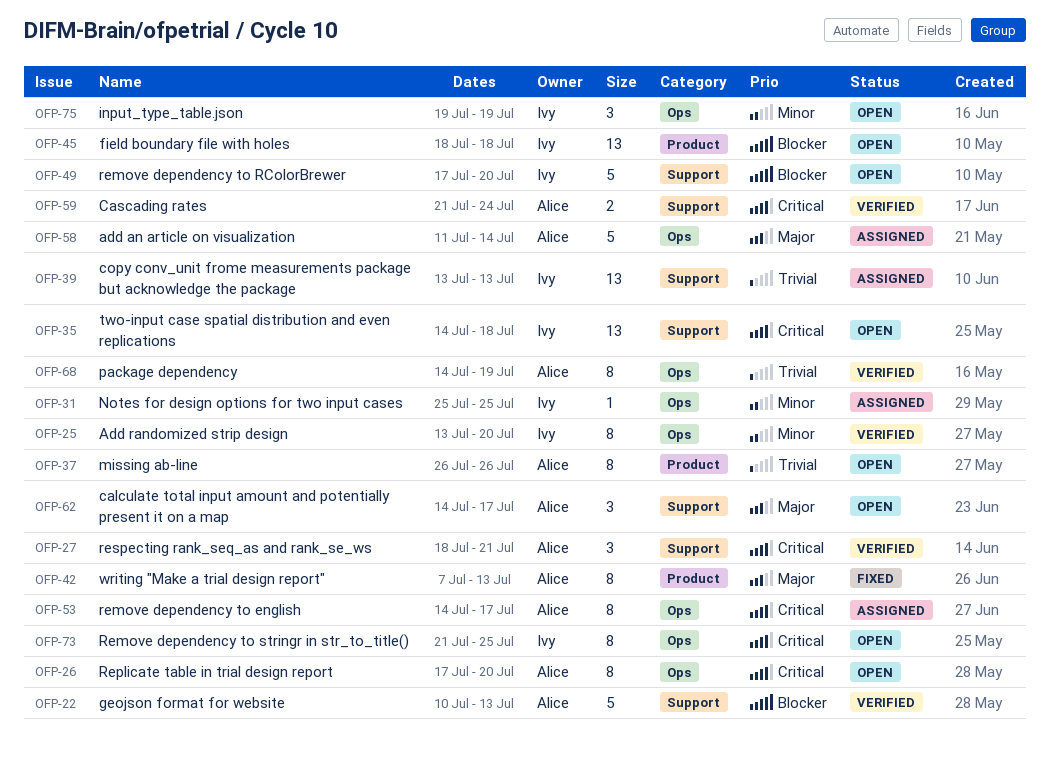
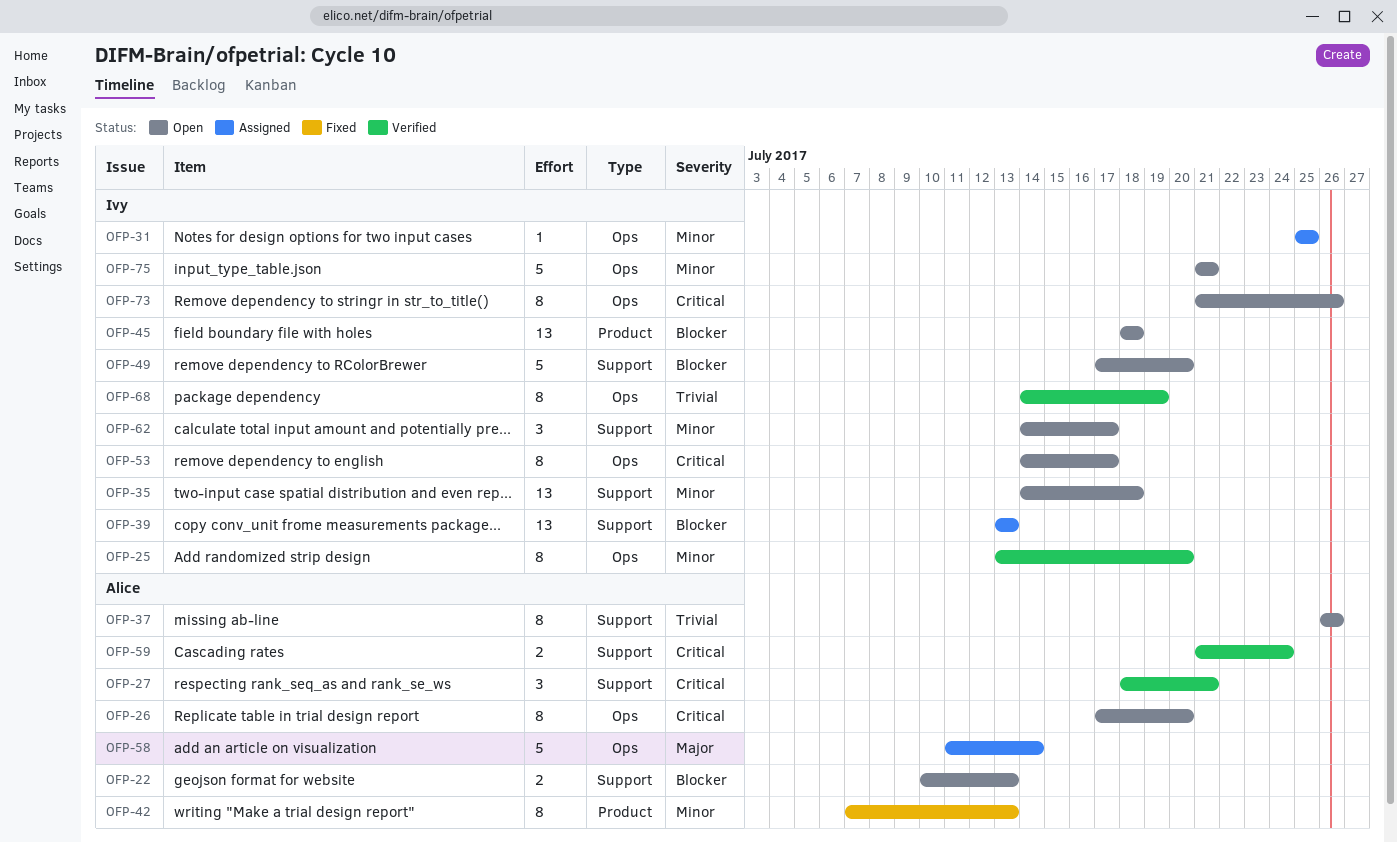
OFP-22, status: Verified -> Open
OFP-22, estimate: 5 -> 2
OFP-35, priority: Critical -> Minor
OFP-37, label: Product -> Support
OFP-39, priority: Trivial -> Blocker
OFP-42, priority: Major -> Minor
OFP-53, status: Assigned -> Open
OFP-53, owner: Alice -> Ivy
OFP-62, owner: Alice -> Ivy
OFP-62, priority: Major -> Minor
OFP-68, owner: Alice -> Ivy
OFP-73, due: Jul 25 -> Jul 26
OFP-75, estimate: 3 -> 5
OFP-75, start: Jul 19 -> Jul 21
OFP-75, due: Jul 19 -> Jul 21

